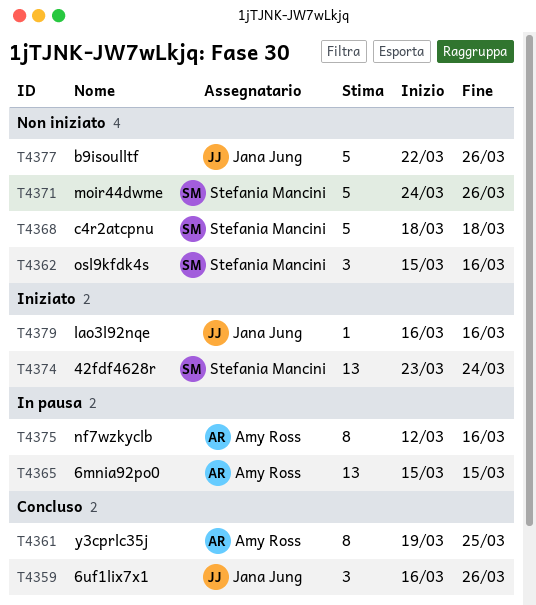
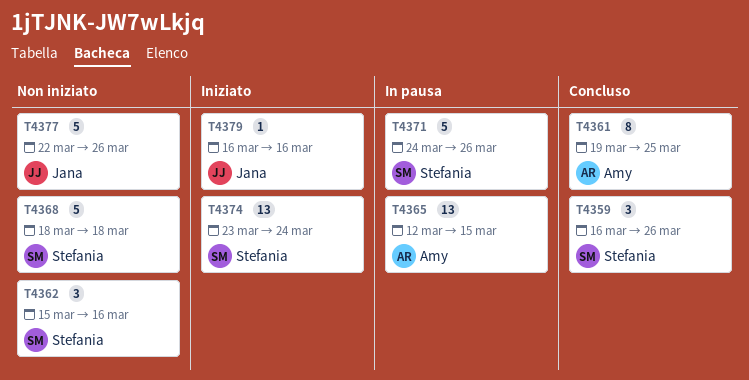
T4359, owner: Jana Jung -> Stefania Mancini
T4365, start: Mar 15 -> Mar 12
T4371, status: Non iniziato -> In pausa
T4375: present -> none

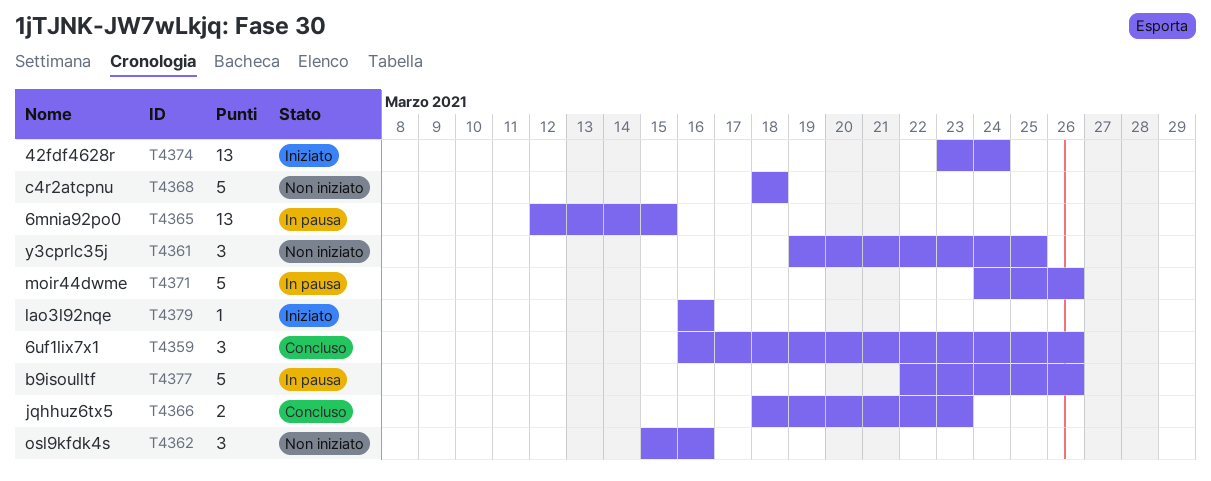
T4361, status: Concluso -> Non iniziato
T4361, estimate: 8 -> 3
T4366: none -> present
T4377, status: Non iniziato -> In pausa

